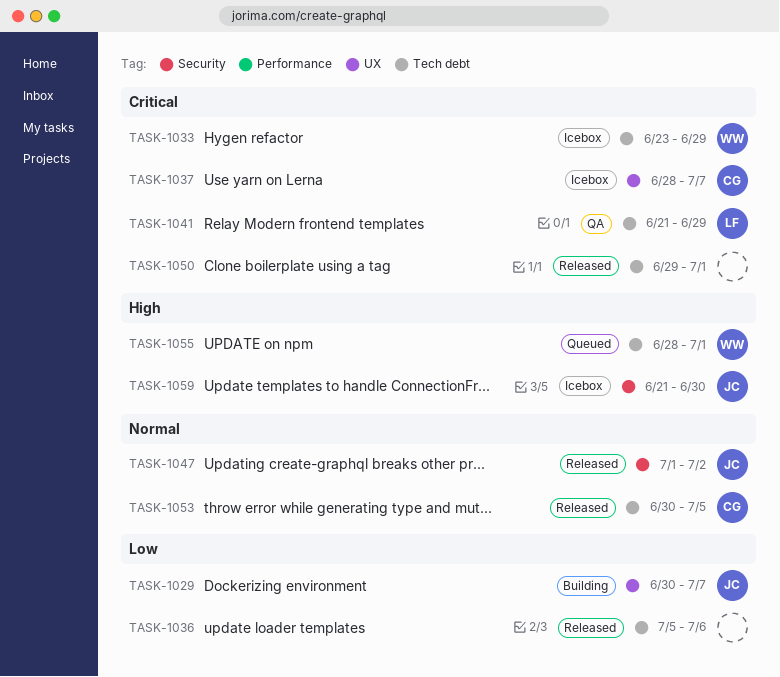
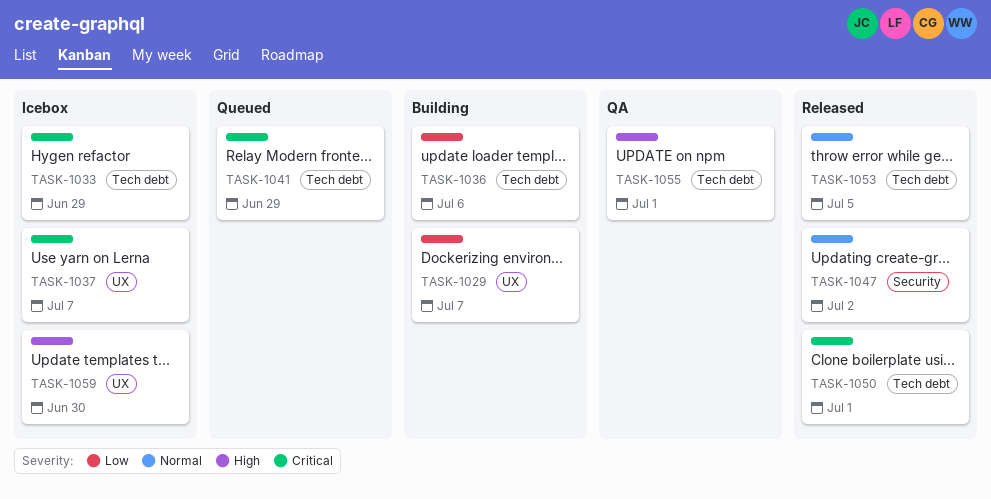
TASK-1036, status: Released -> Building
TASK-1041, status: QA -> Queued
TASK-1055, status: Queued -> QA
TASK-1059, label: Security -> UX

